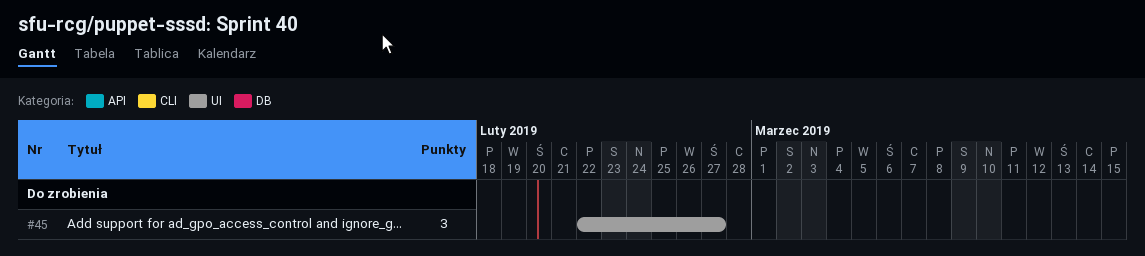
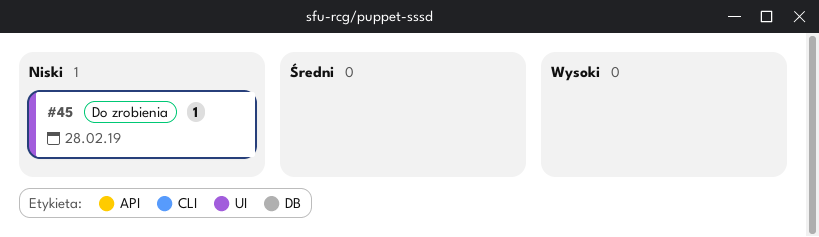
#45, estimate: 3 -> 1
#45, due: Feb 27 -> Feb 28

